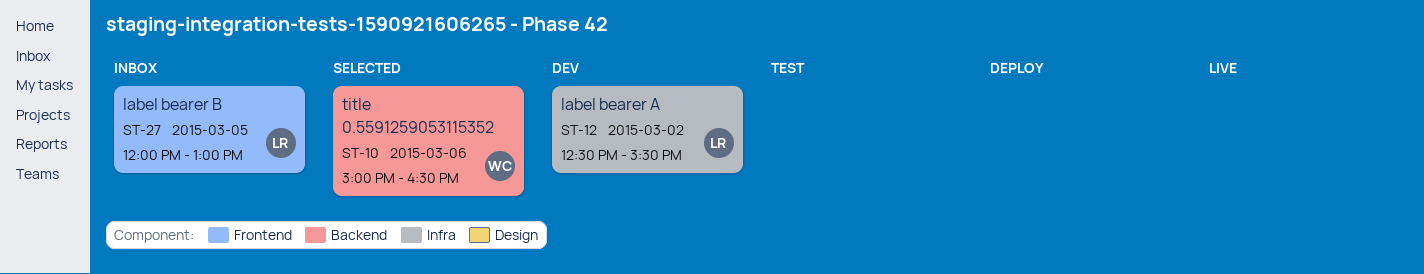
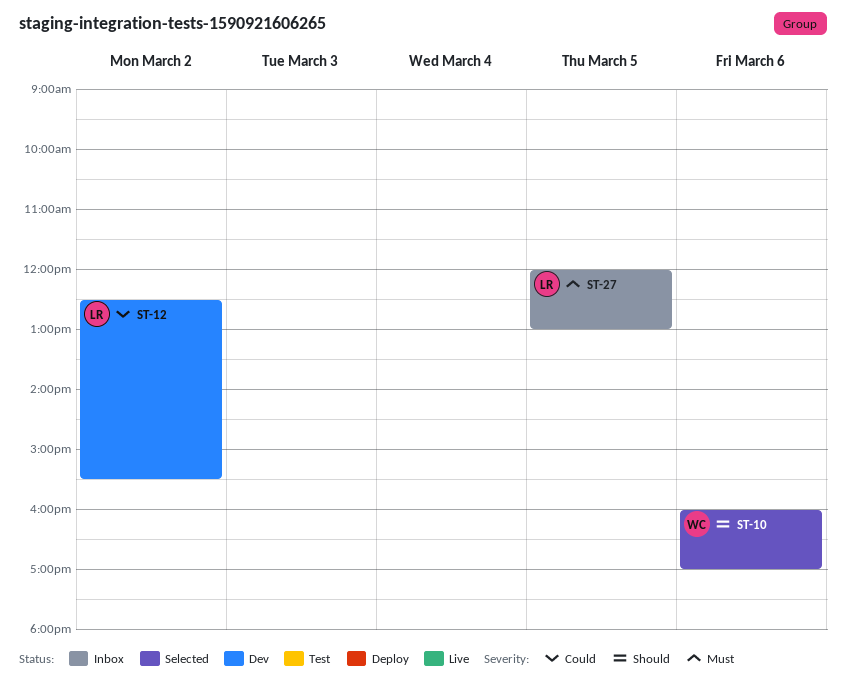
ST-10, begins: 15:00 -> 16:00
ST-10, ends: 16:30 -> 17:00

